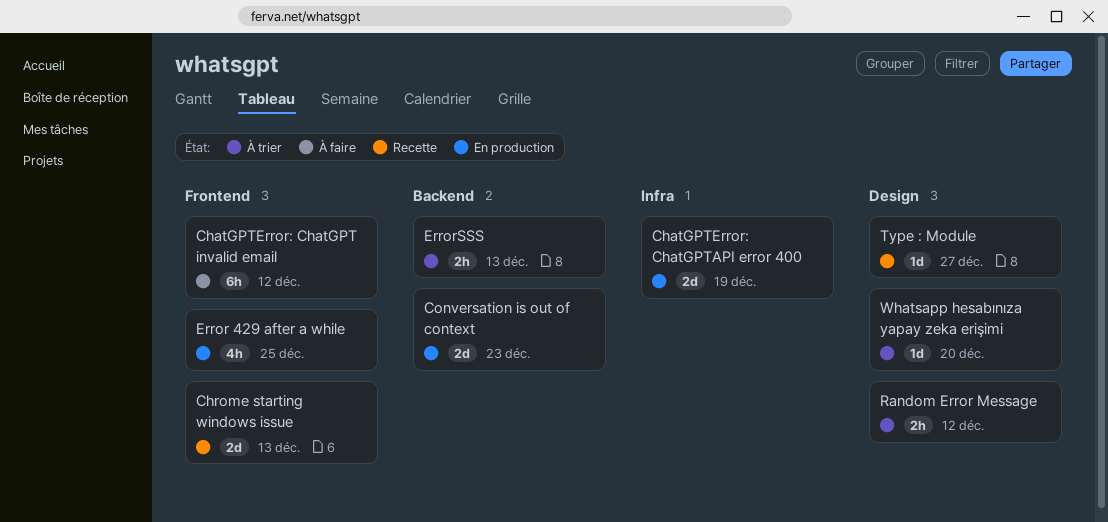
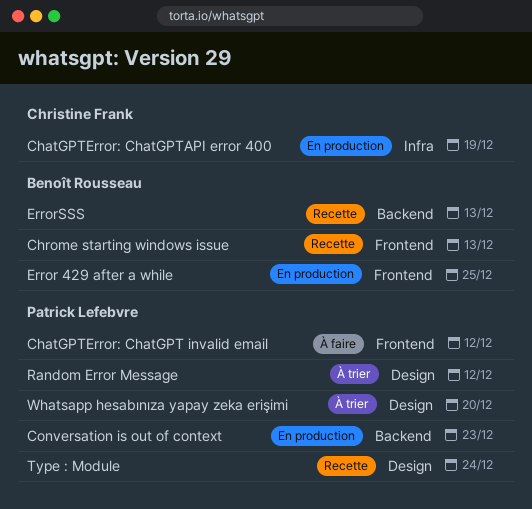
ErrorSSS, status: À trier -> Recette
Type : Module, due: Dec 27 -> Dec 24

